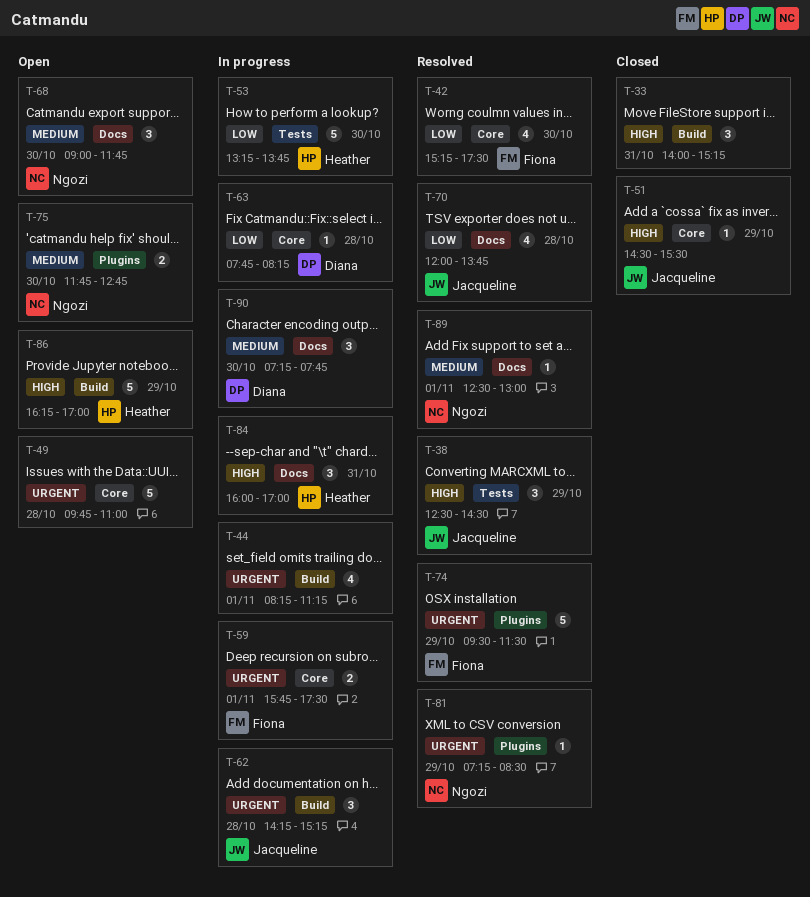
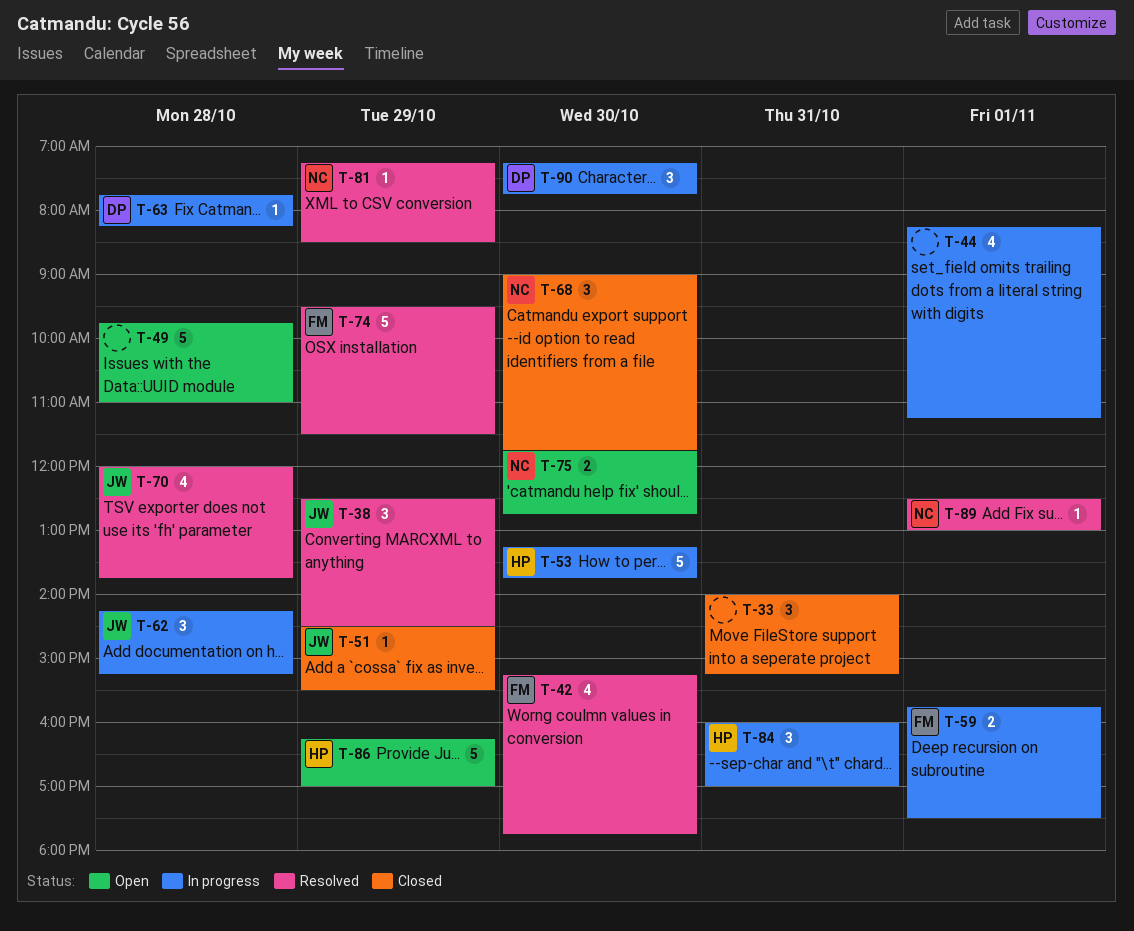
T-42, ends: 17:30 -> 17:45
T-68, status: Open -> Closed

